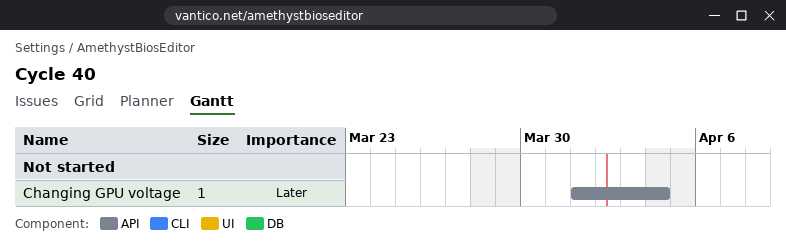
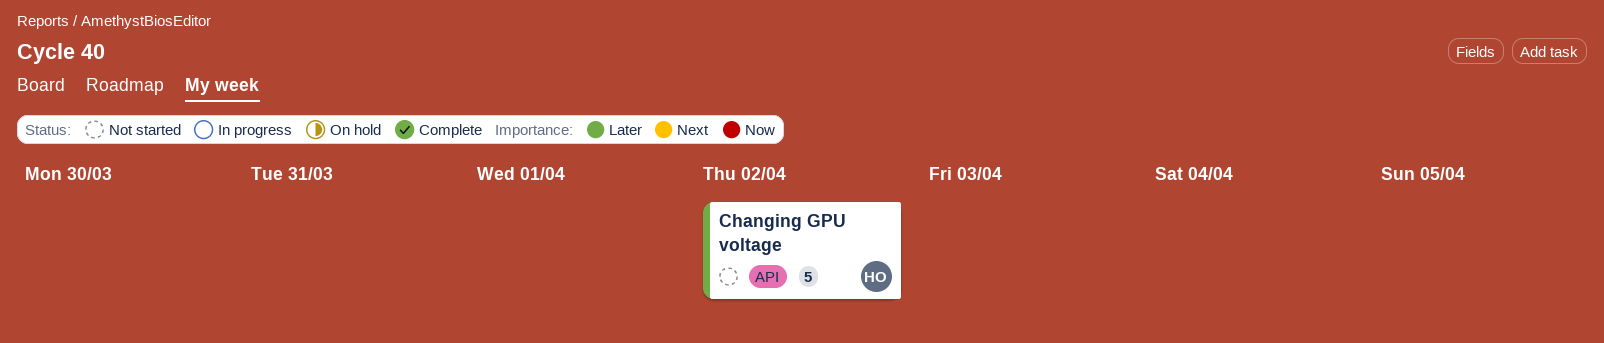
Changing GPU voltage, estimate: 1 -> 5
Changing GPU voltage, due: Apr 4 -> Apr 2

